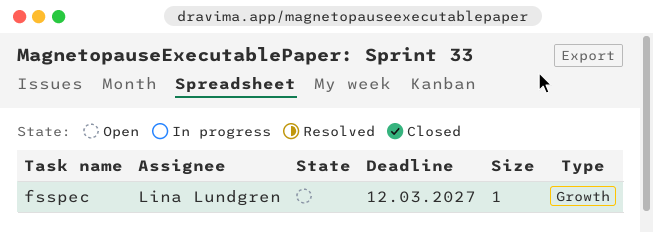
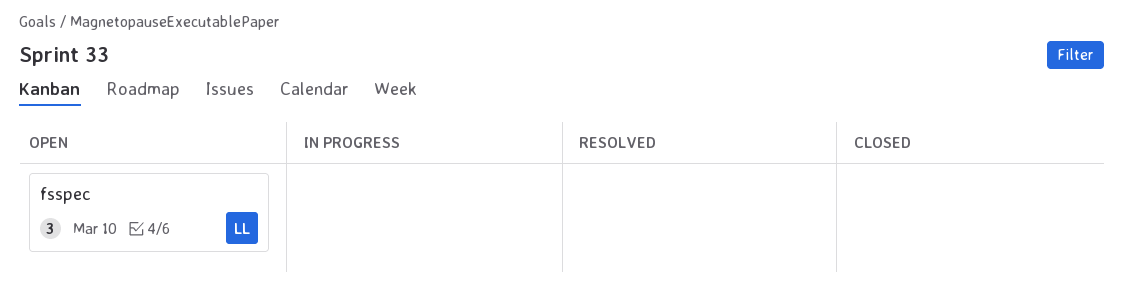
fsspec, estimate: 1 -> 3
fsspec, due: Mar 12 -> Mar 10

